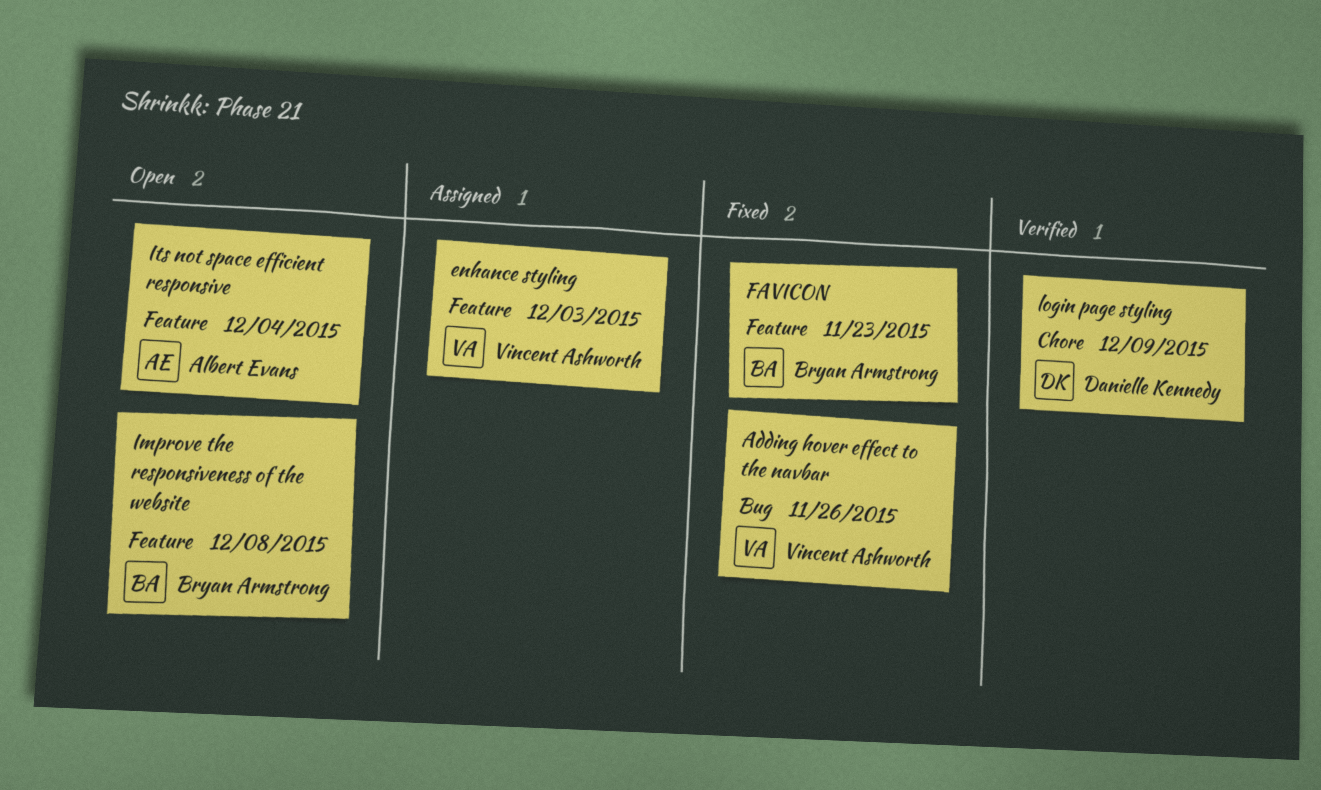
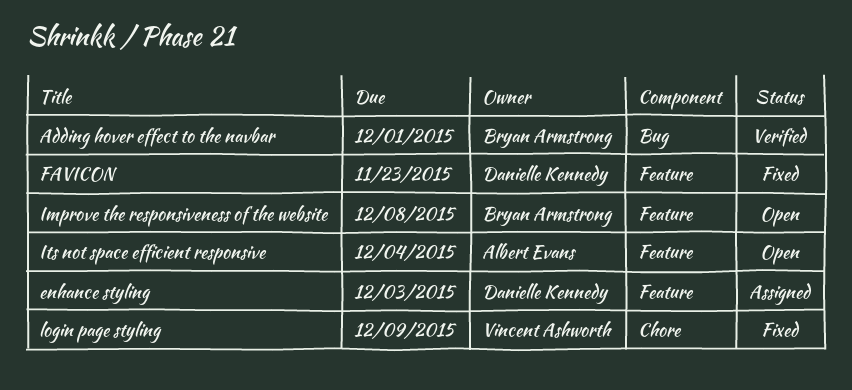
Adding hover effect to the navbar, status: Fixed -> Verified
Adding hover effect to the navbar, owner: Vincent Ashworth -> Bryan Armstrong
Adding hover effect to the navbar, due: Nov 26 -> Dec 1
enhance styling, owner: Vincent Ashworth -> Danielle Kennedy
FAVICON, owner: Bryan Armstrong -> Danielle Kennedy
login page styling, status: Verified -> Fixed
login page styling, owner: Danielle Kennedy -> Vincent Ashworth

